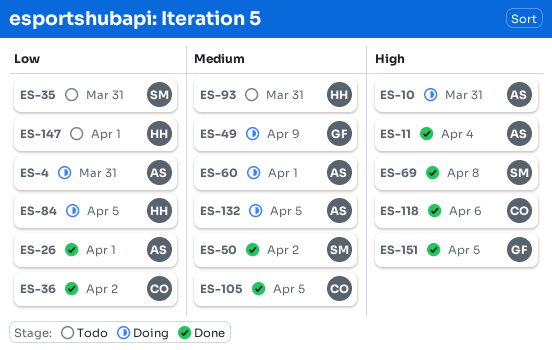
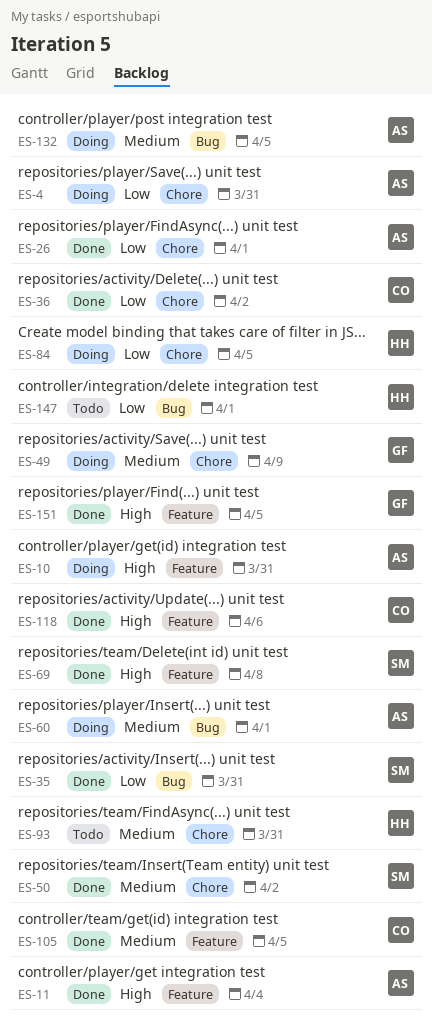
ES-35, status: Todo -> Done

